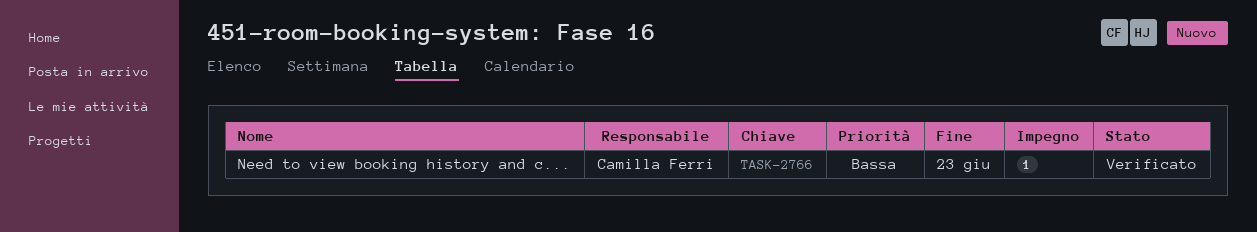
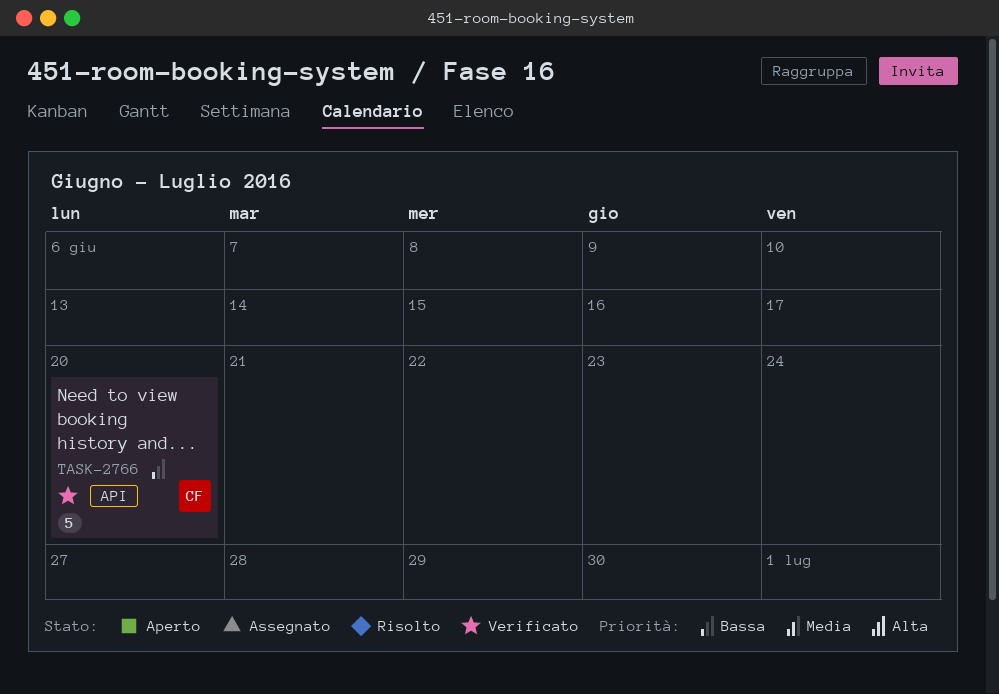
TASK-2766, estimate: 1 -> 5
TASK-2766, due: Jun 23 -> Jun 20

